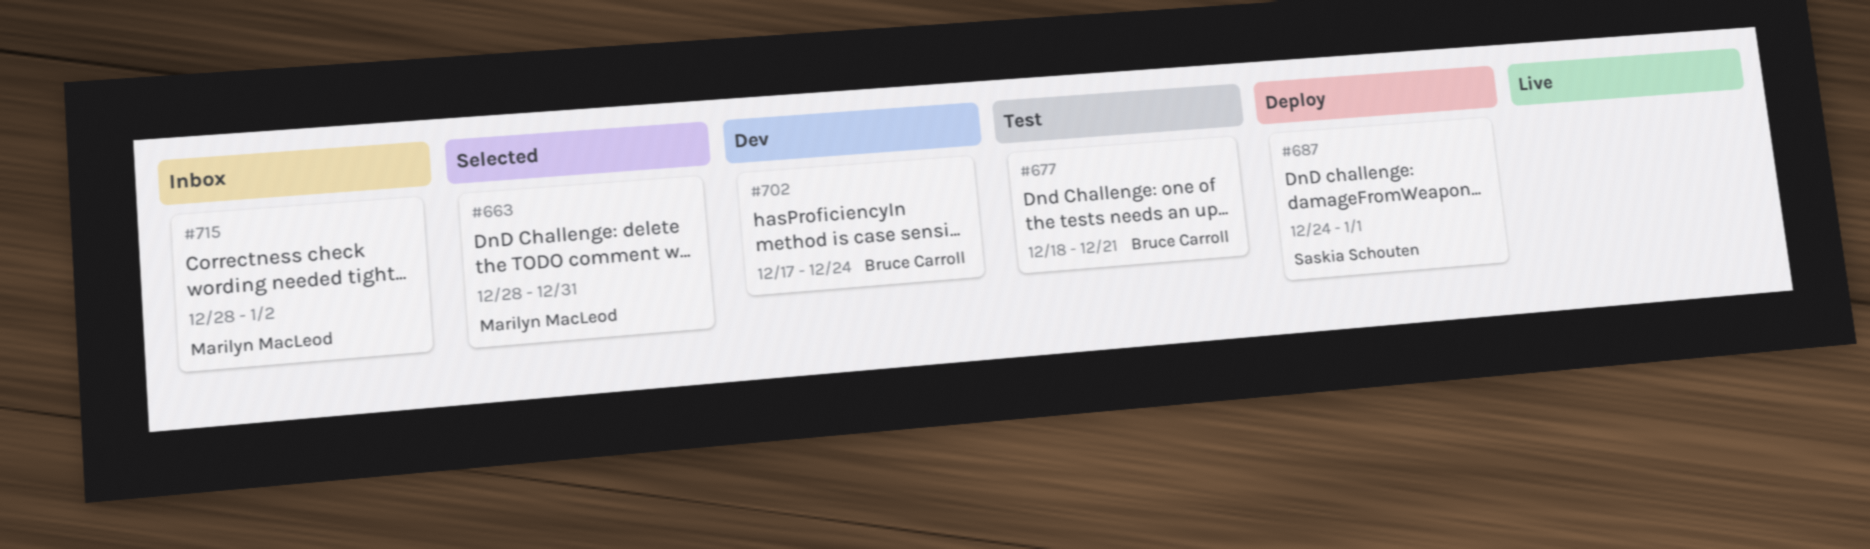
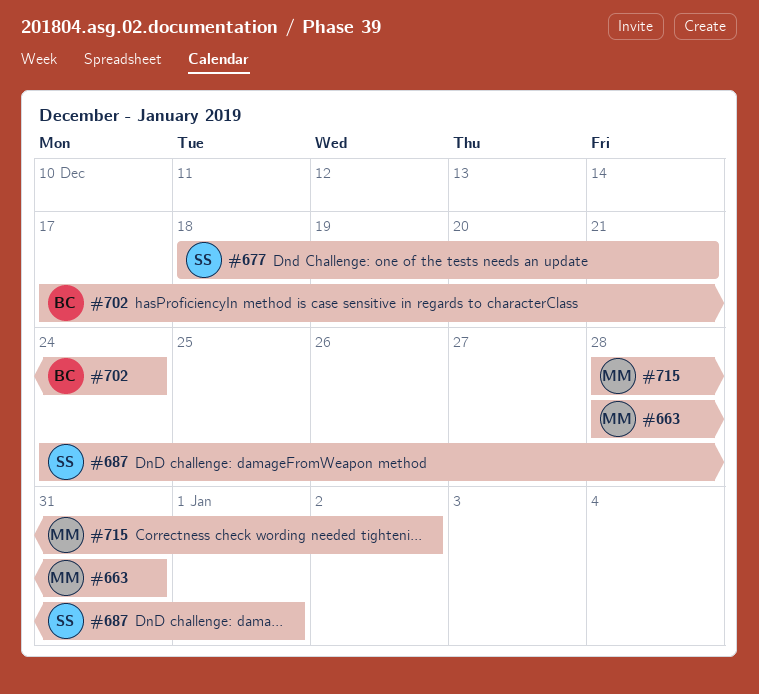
#677, owner: Bruce Carroll -> Saskia Schouten

